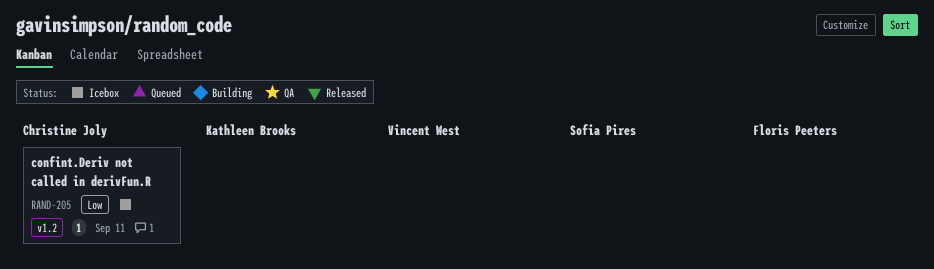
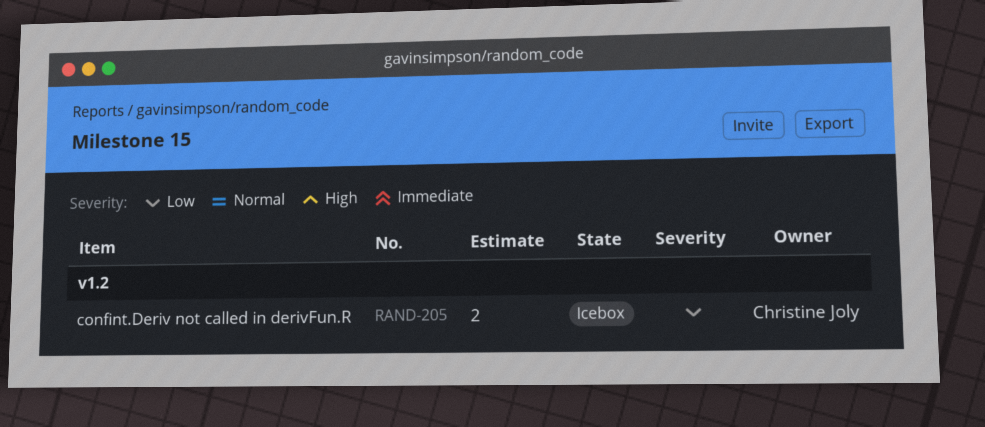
RAND-205, estimate: 1 -> 2

